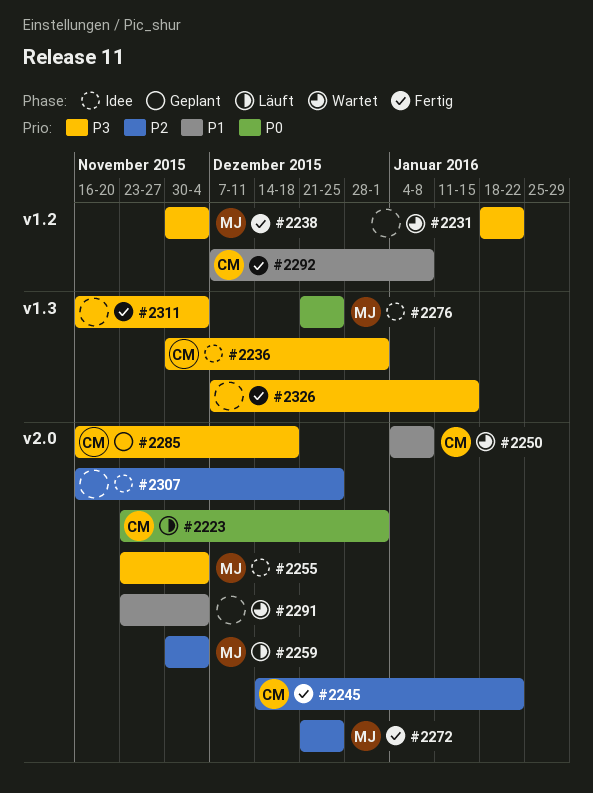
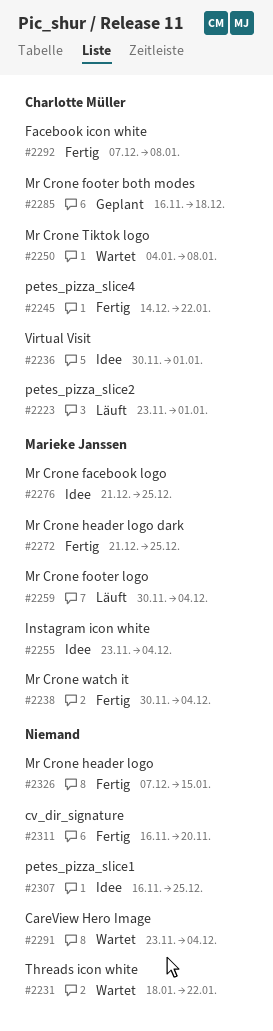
#2311, due: Dec 4 -> Nov 20

